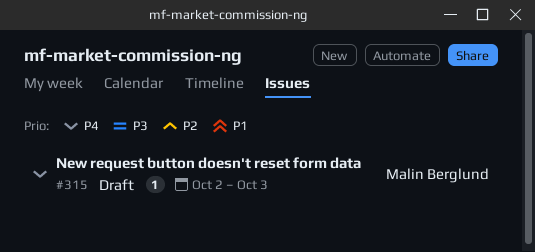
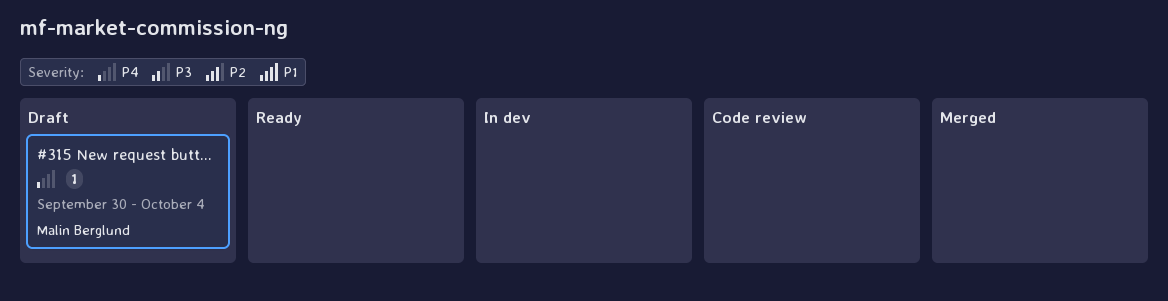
#315, start: Oct 2 -> Sep 30
#315, due: Oct 3 -> Oct 4

